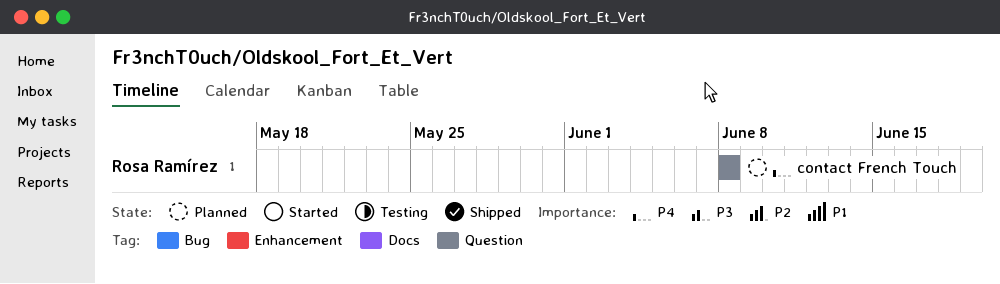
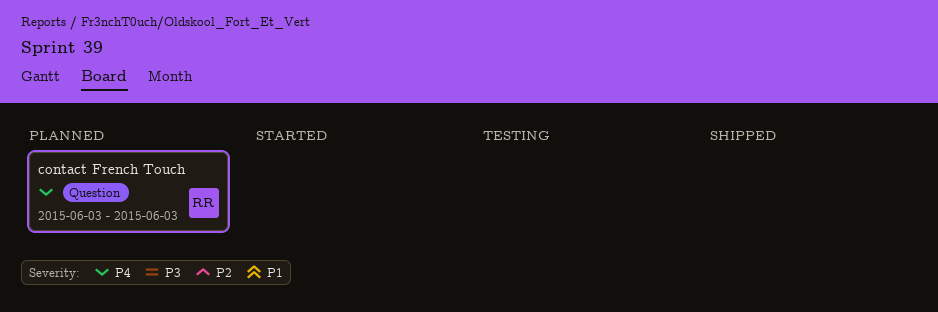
contact French Touch, start: Jun 8 -> Jun 3
contact French Touch, due: Jun 8 -> Jun 3

